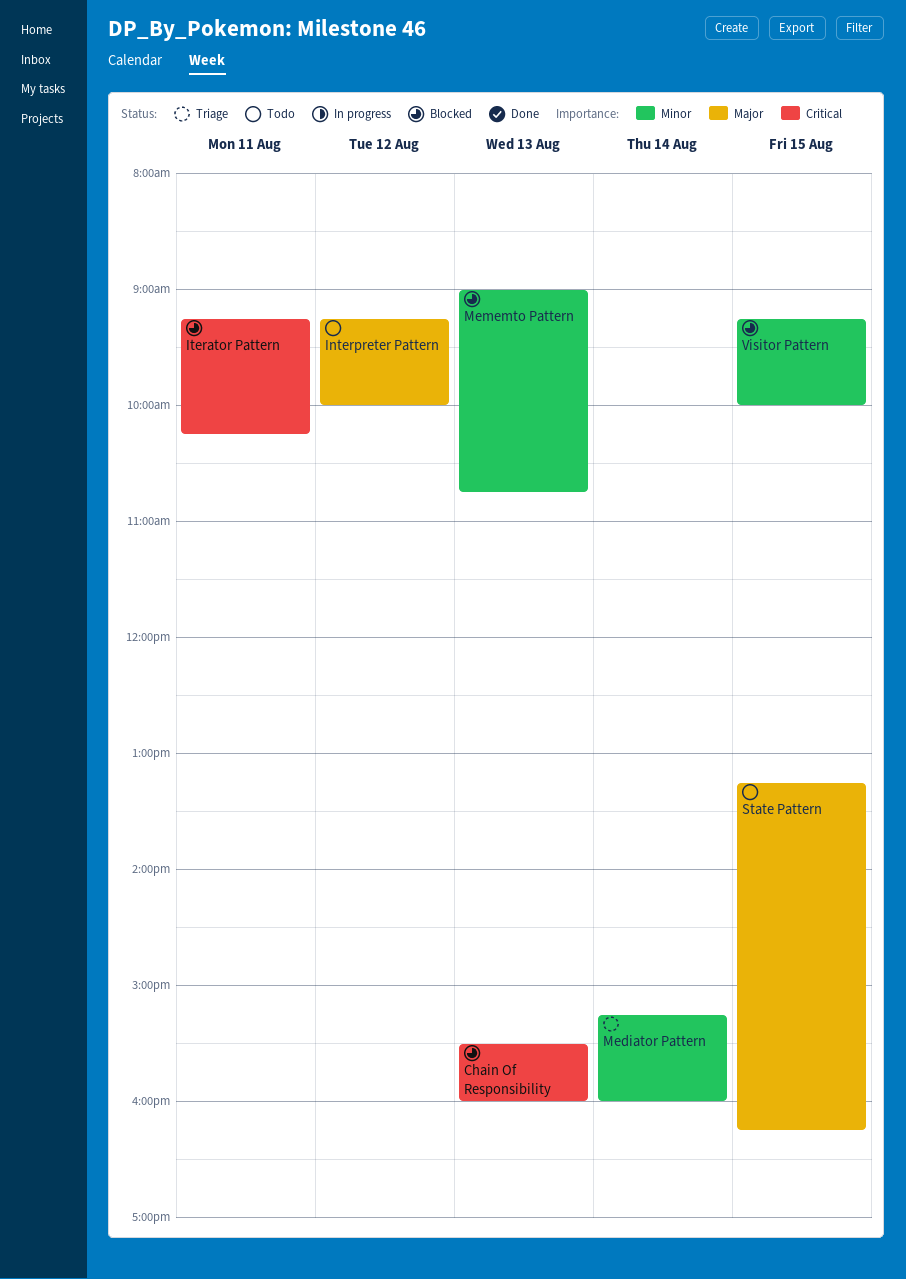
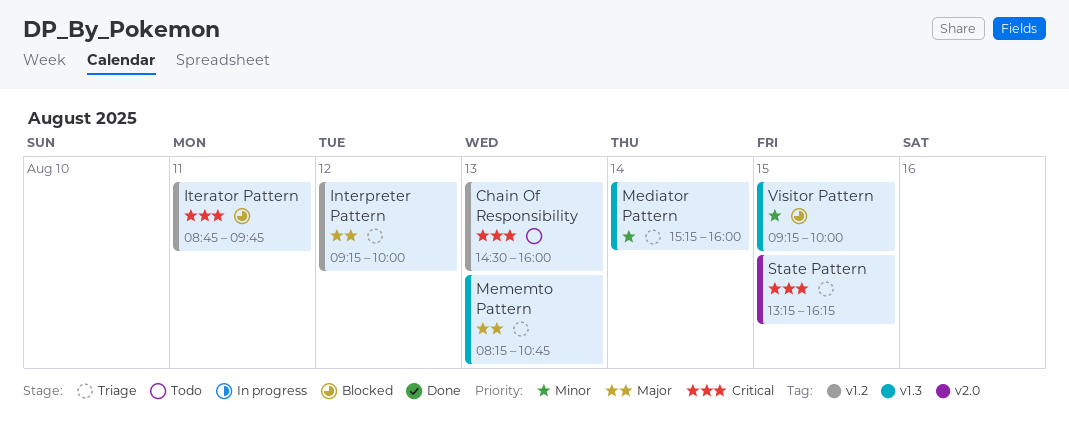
Chain Of Responsibility, status: Blocked -> Todo
Chain Of Responsibility, begins: 15:30 -> 14:30
Interpreter Pattern, status: Todo -> Triage
Iterator Pattern, begins: 09:15 -> 08:45
Iterator Pattern, ends: 10:15 -> 09:45
Mememto Pattern, status: Blocked -> Triage
Mememto Pattern, priority: Minor -> Major
Mememto Pattern, begins: 09:00 -> 08:15
State Pattern, status: Todo -> Triage
State Pattern, priority: Major -> Critical

